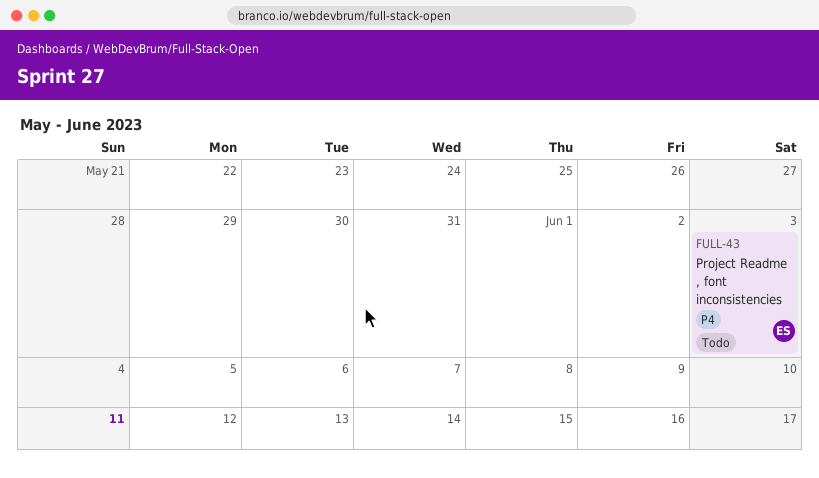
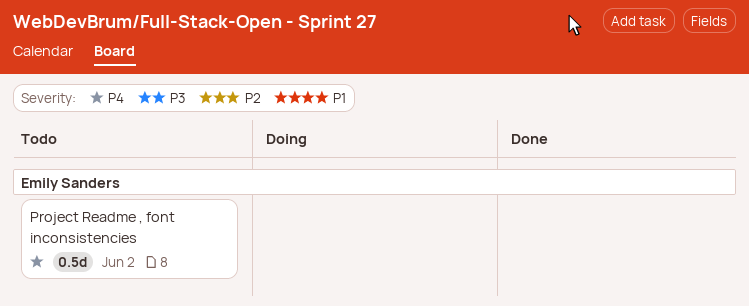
Project Readme , font inconsistencies, due: Jun 3 -> Jun 2

